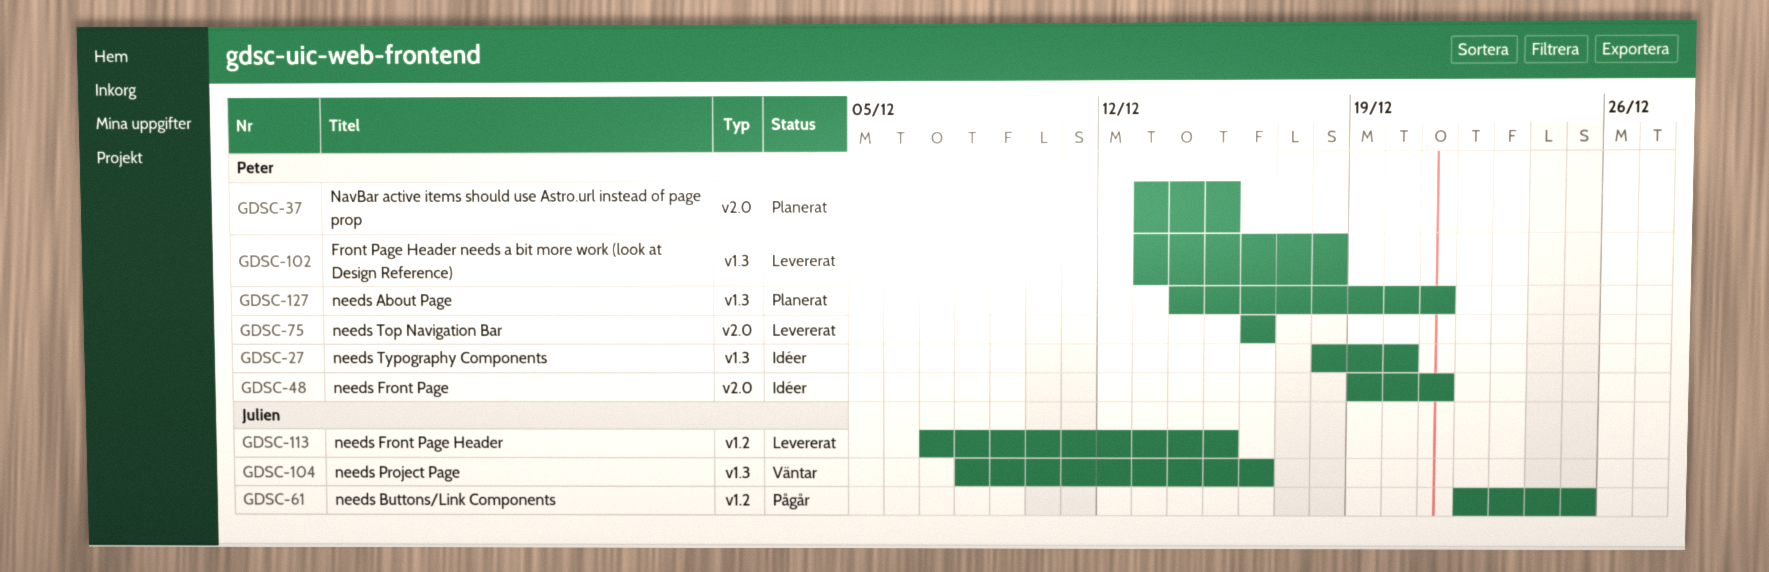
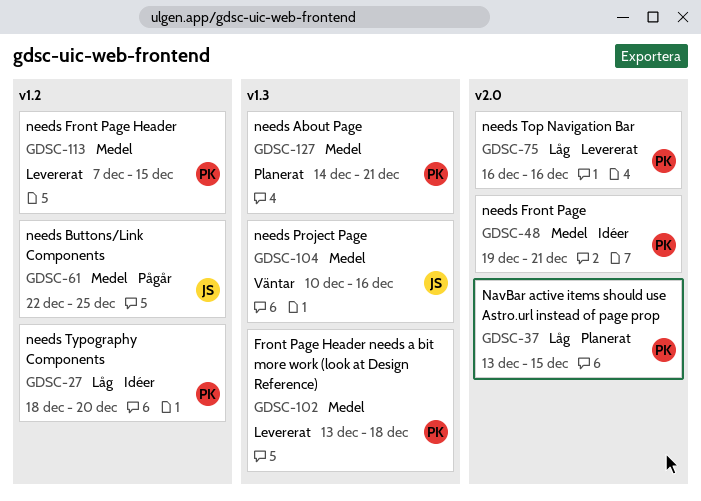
GDSC-27, label: v1.3 -> v1.2
GDSC-104, start: Dec 8 -> Dec 10
GDSC-113, owner: Julien -> Peter

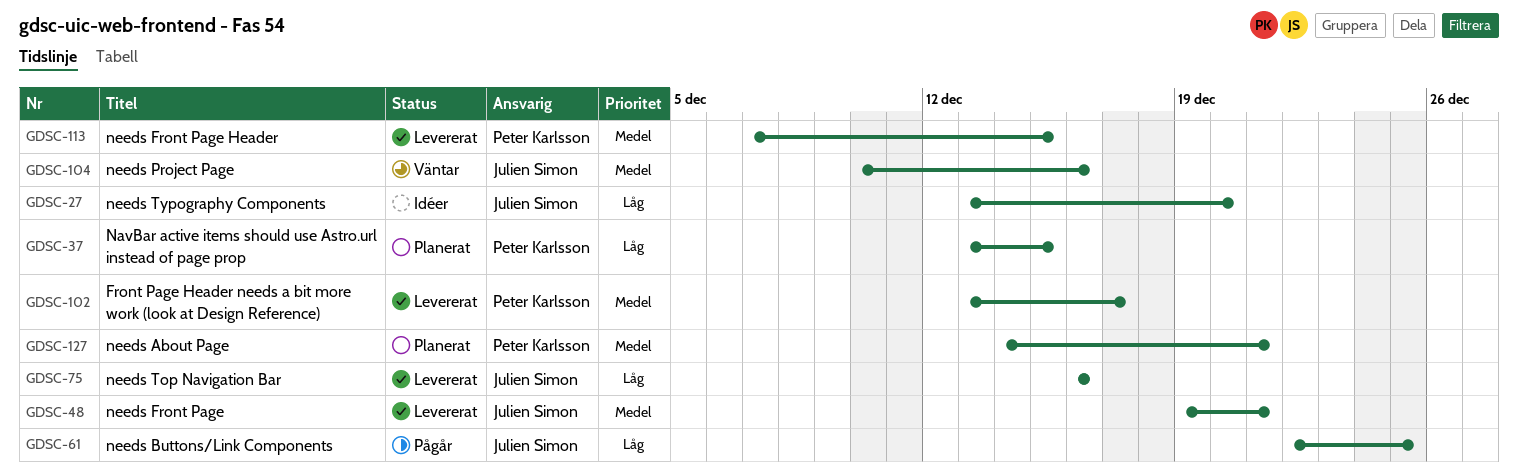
GDSC-27, owner: Peter Karlsson -> Julien Simon
GDSC-27, start: Dec 18 -> Dec 13
GDSC-48, status: Idéer -> Levererat
GDSC-48, owner: Peter Karlsson -> Julien Simon
GDSC-61, priority: Medel -> Låg
GDSC-75, owner: Peter Karlsson -> Julien Simon
GDSC-102, due: Dec 18 -> Dec 17

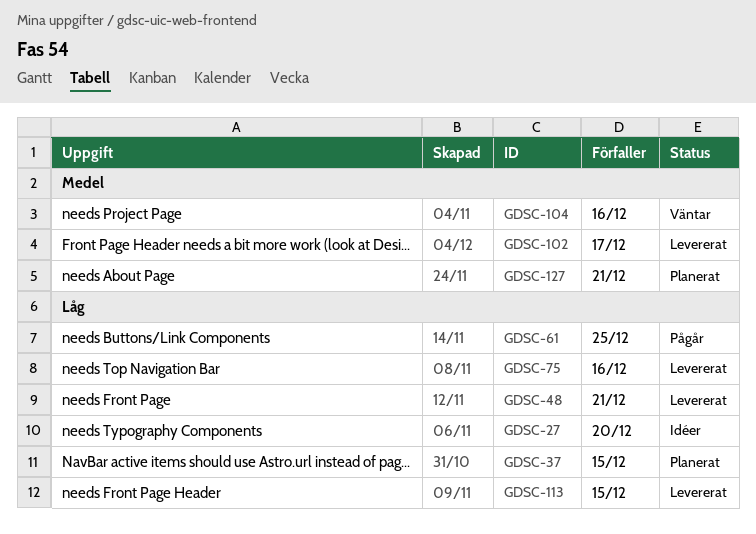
GDSC-48, priority: Medel -> Låg
GDSC-113, priority: Medel -> Låg

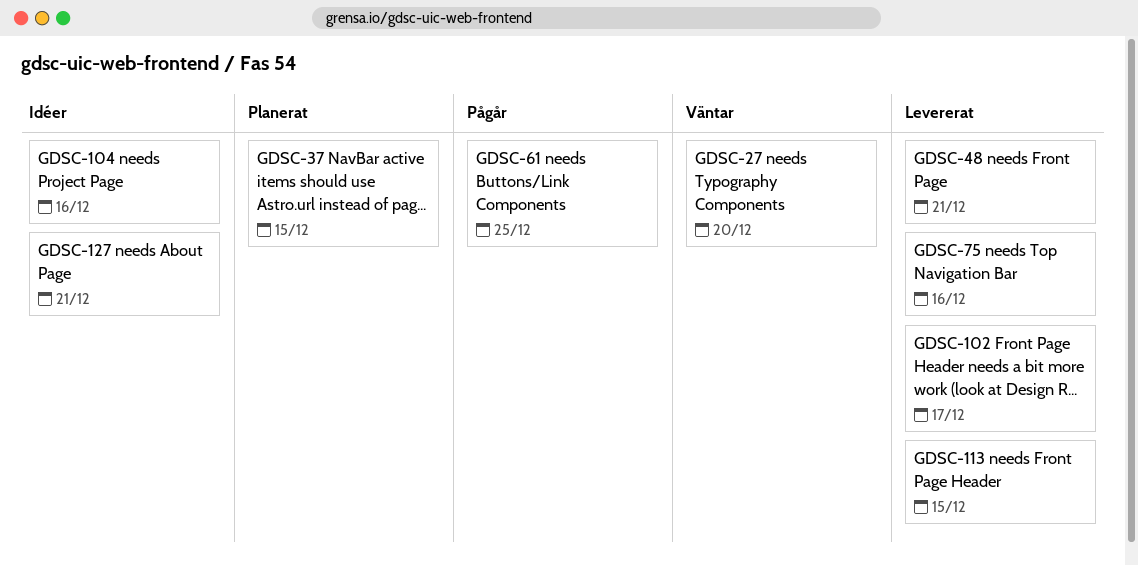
GDSC-27, status: Idéer -> Väntar
GDSC-104, status: Väntar -> Idéer
GDSC-127, status: Planerat -> Idéer

